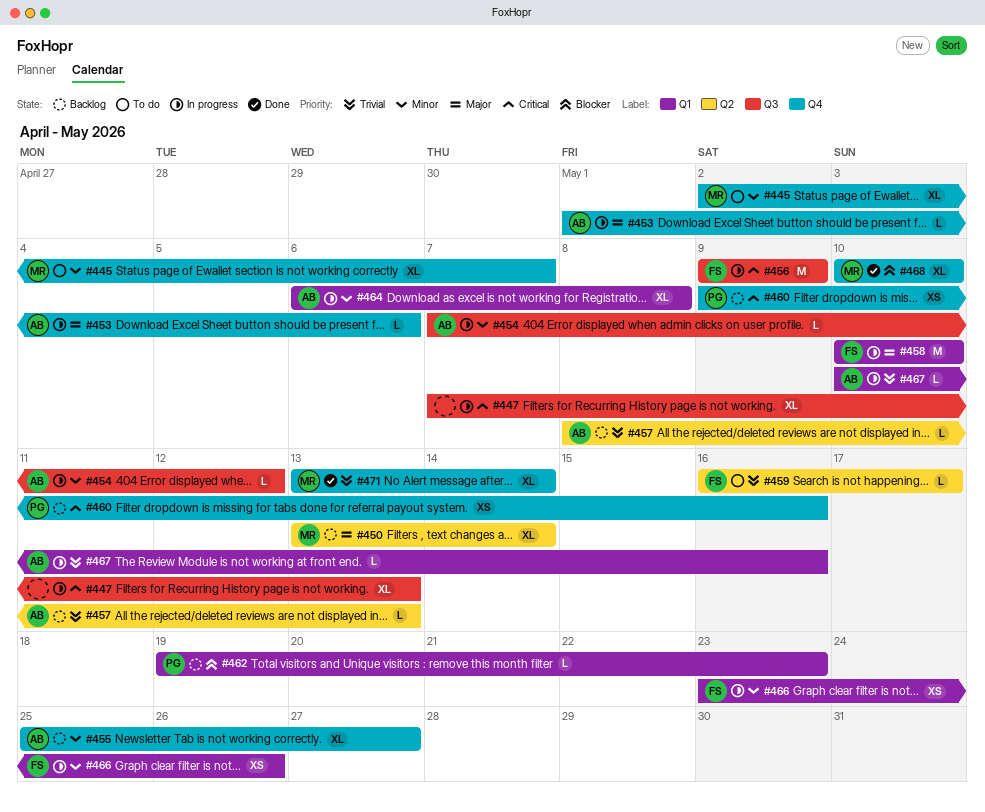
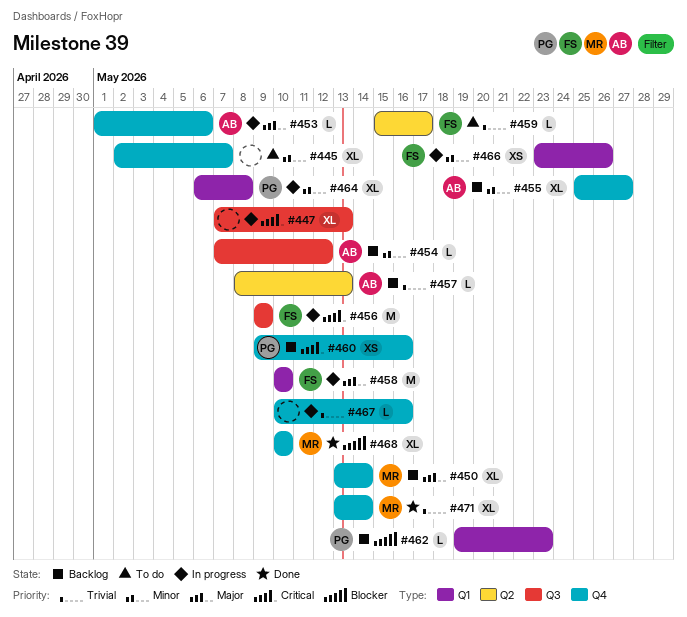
#445, owner: MR -> none
#450, label: Q2 -> Q4
#454, status: In progress -> Backlog
#459, start: May 16 -> May 15
#464, owner: AB -> PG
#467, owner: AB -> none
#467, label: Q1 -> Q4

